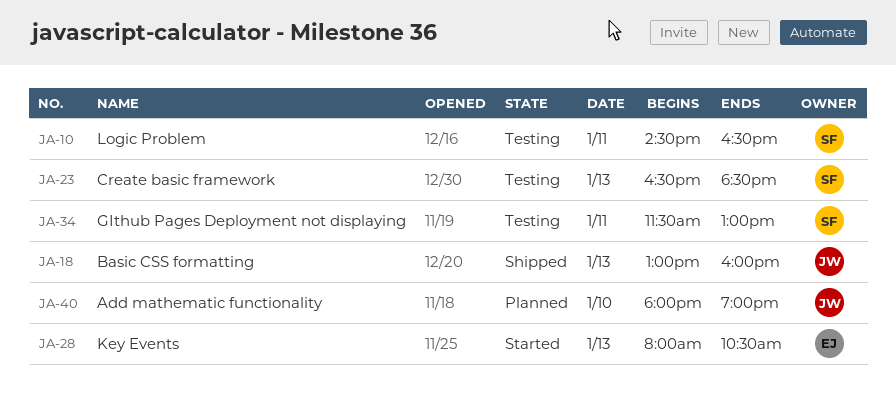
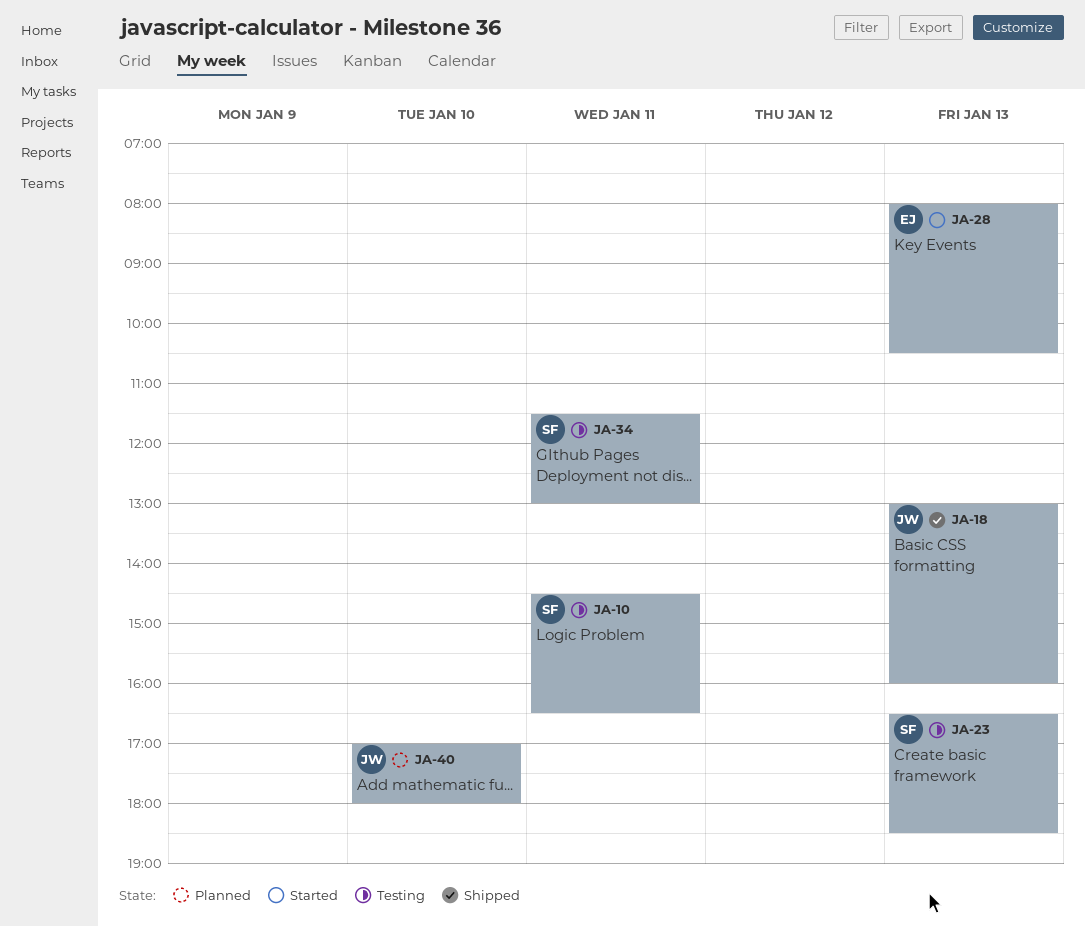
JA-40, begins: 18:00 -> 17:00
JA-40, ends: 19:00 -> 18:00

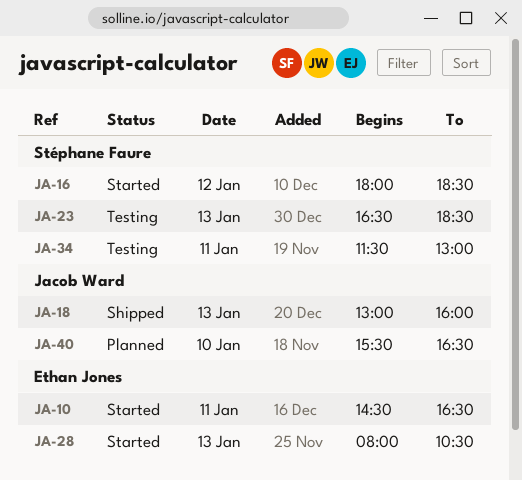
JA-10, status: Testing -> Started
JA-10, owner: Stéphane Faure -> Ethan Jones
JA-16: none -> present
JA-40, begins: 17:00 -> 15:30
JA-40, ends: 18:00 -> 16:30

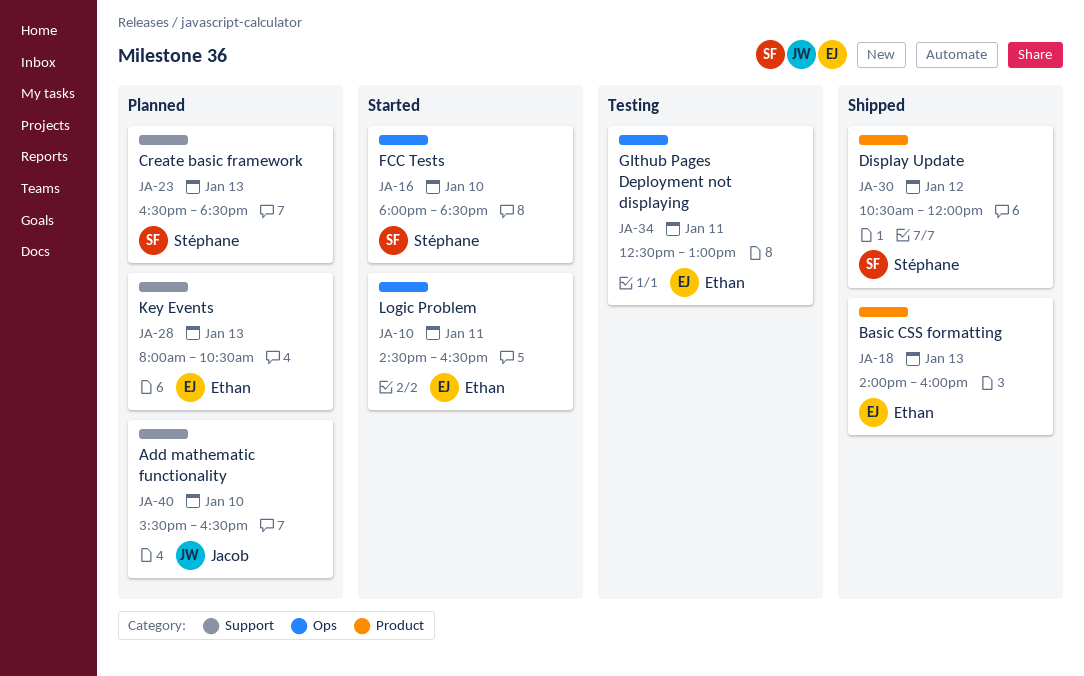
JA-16, day: Jan 12 -> Jan 10
JA-18, owner: Jacob Ward -> Ethan Jones
JA-18, begins: 13:00 -> 14:00
JA-23, status: Testing -> Planned
JA-28, status: Started -> Planned
JA-30: none -> present
JA-34, owner: Stéphane Faure -> Ethan Jones
JA-34, begins: 11:30 -> 12:30

